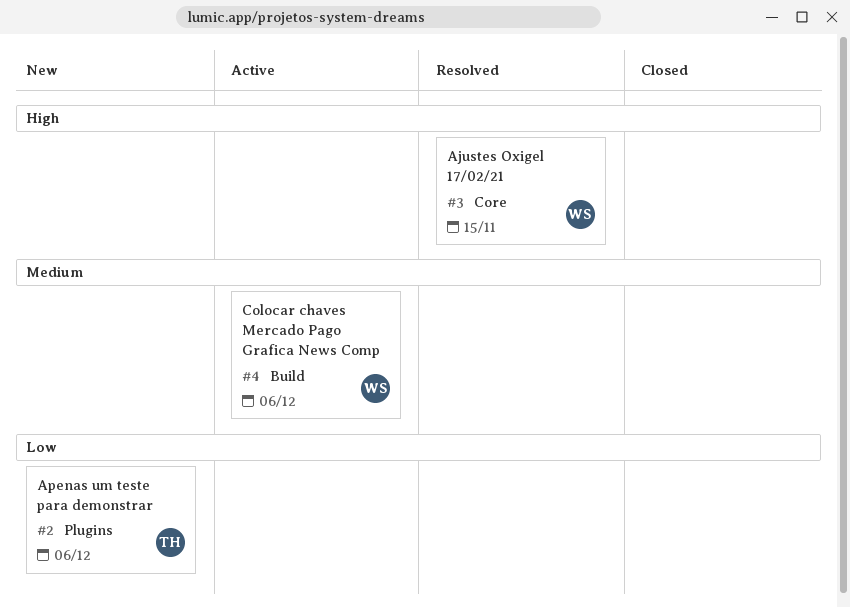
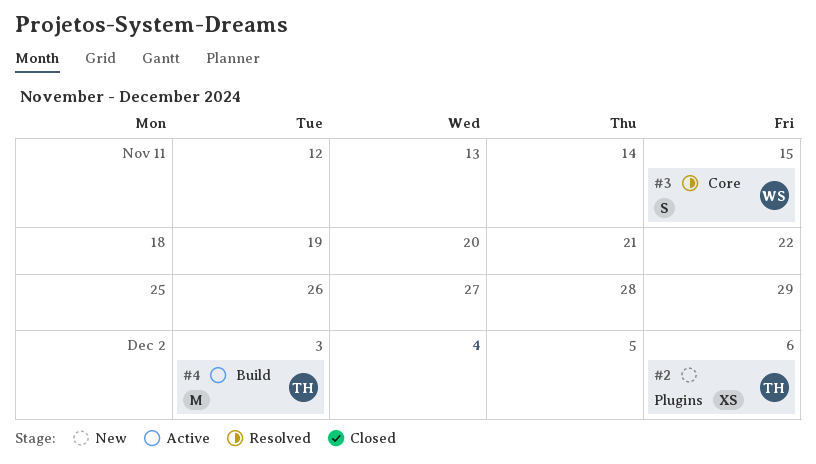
#4, owner: WS -> TH
#4, due: Dec 6 -> Dec 3

